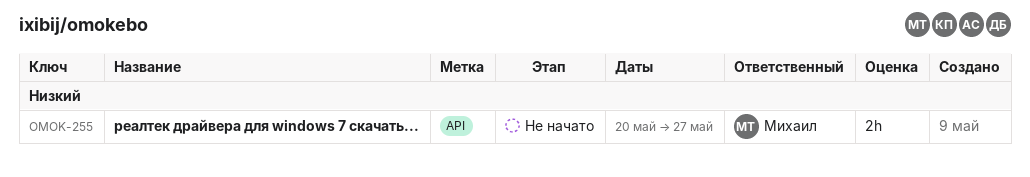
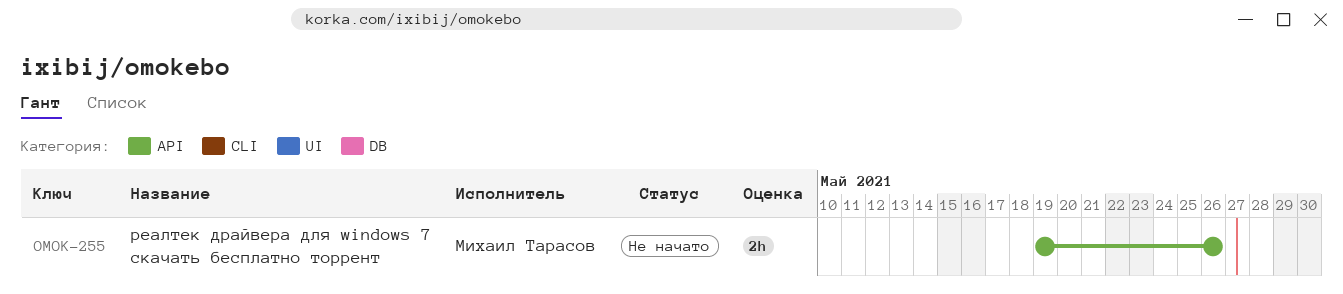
OMOK-255, start: May 20 -> May 19
OMOK-255, due: May 27 -> May 26

